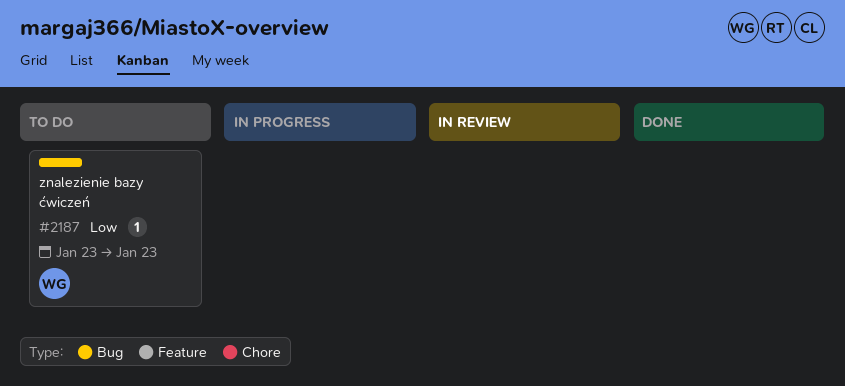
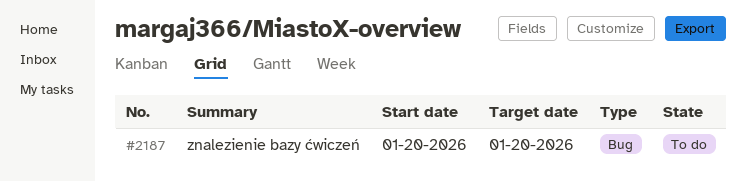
#2187, start: Jan 23 -> Jan 20
#2187, due: Jan 23 -> Jan 20

